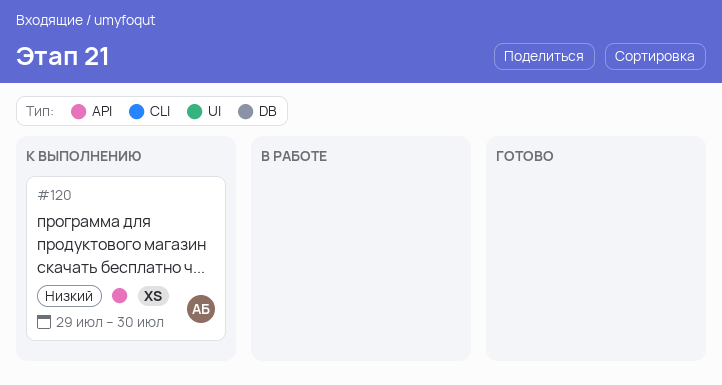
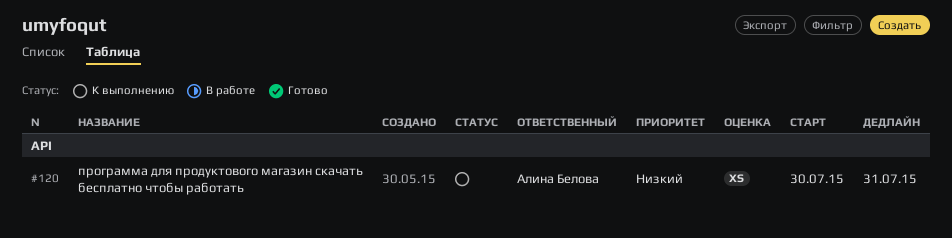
#120, start: Jul 29 -> Jul 30
#120, due: Jul 30 -> Jul 31

